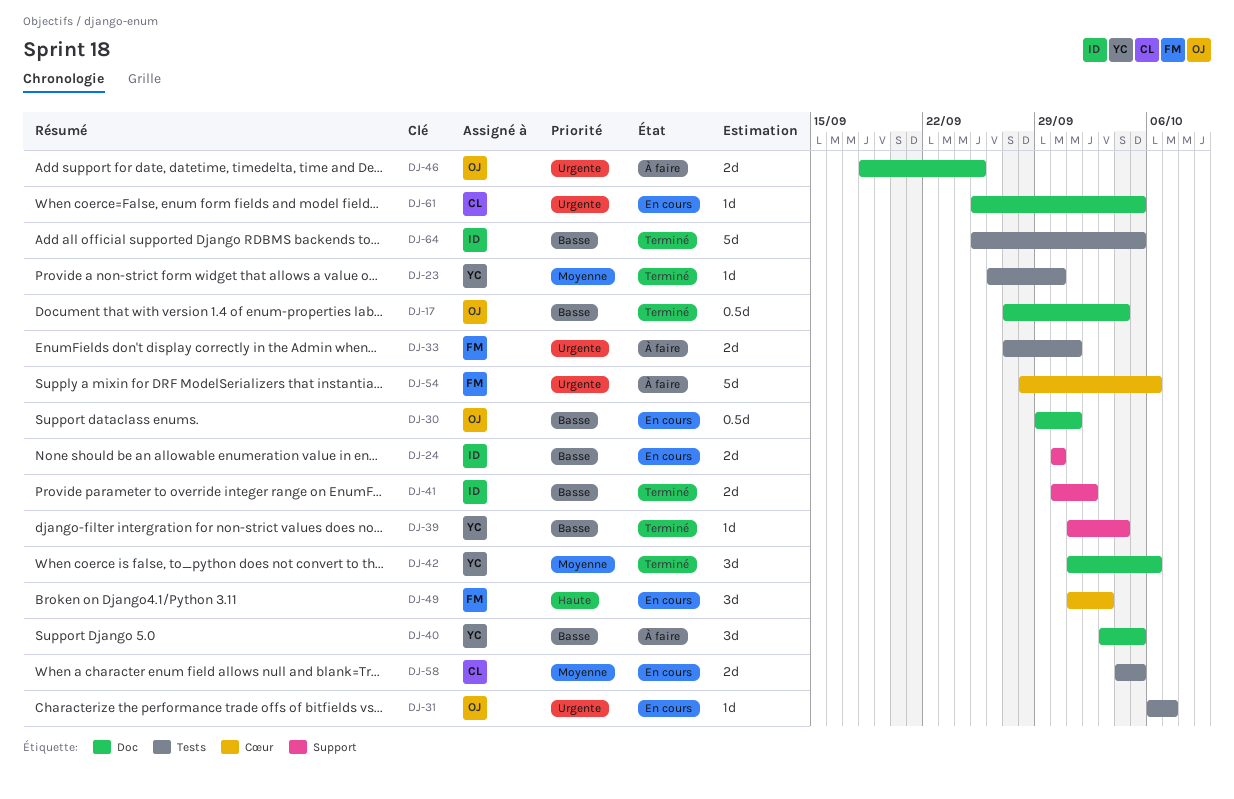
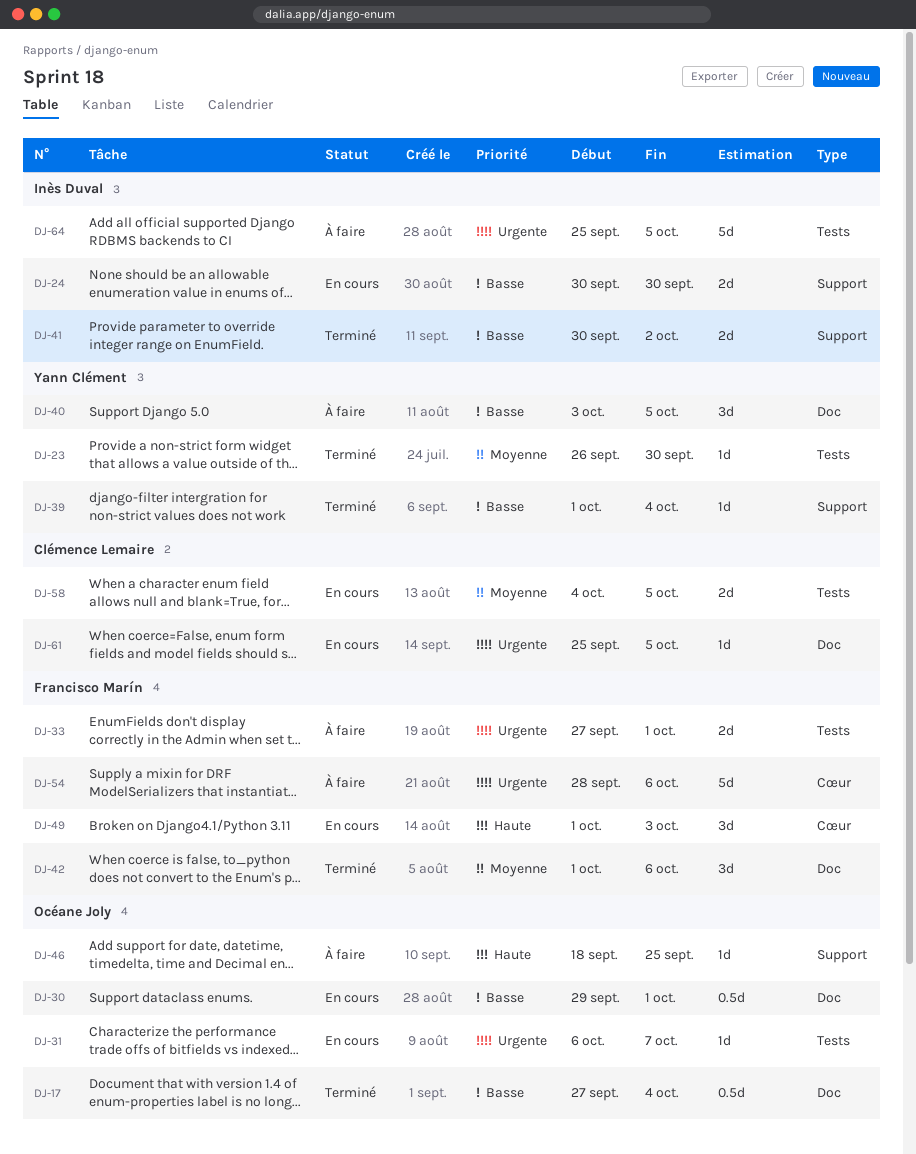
DJ-42, owner: Yann Clément -> Francisco Marín
DJ-46, priority: Urgente -> Haute
DJ-46, label: Doc -> Support
DJ-46, estimate: 2d -> 1d
DJ-64, status: Terminé -> À faire
DJ-64, priority: Basse -> Urgente

